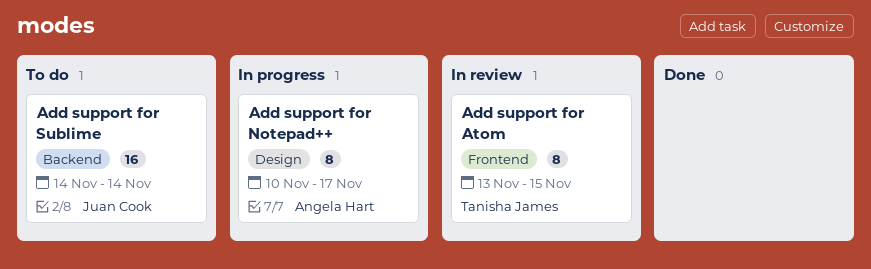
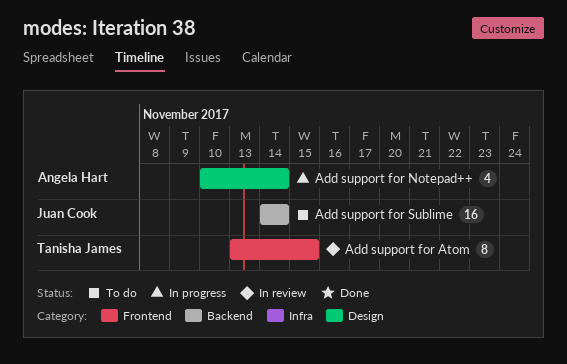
Add support for Notepad++, estimate: 8 -> 4
Add support for Notepad++, due: Nov 17 -> Nov 14

